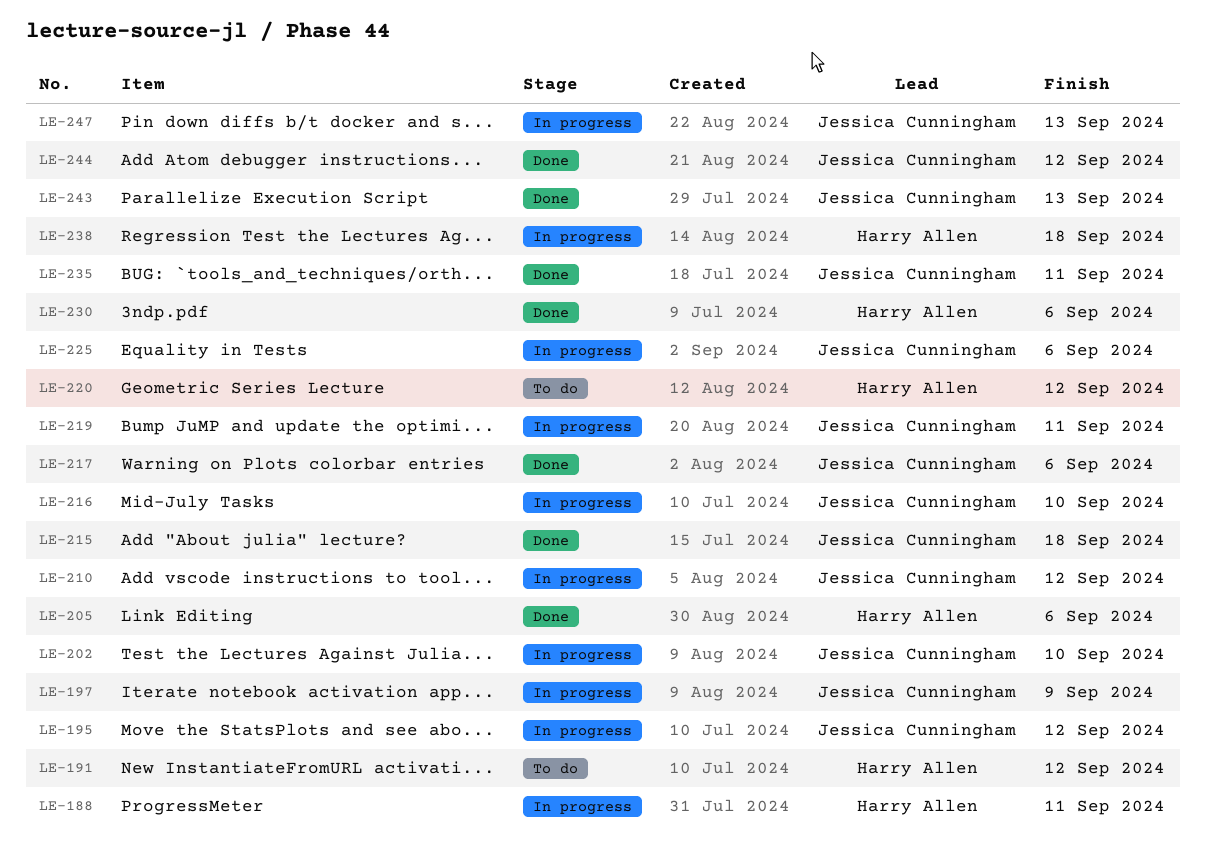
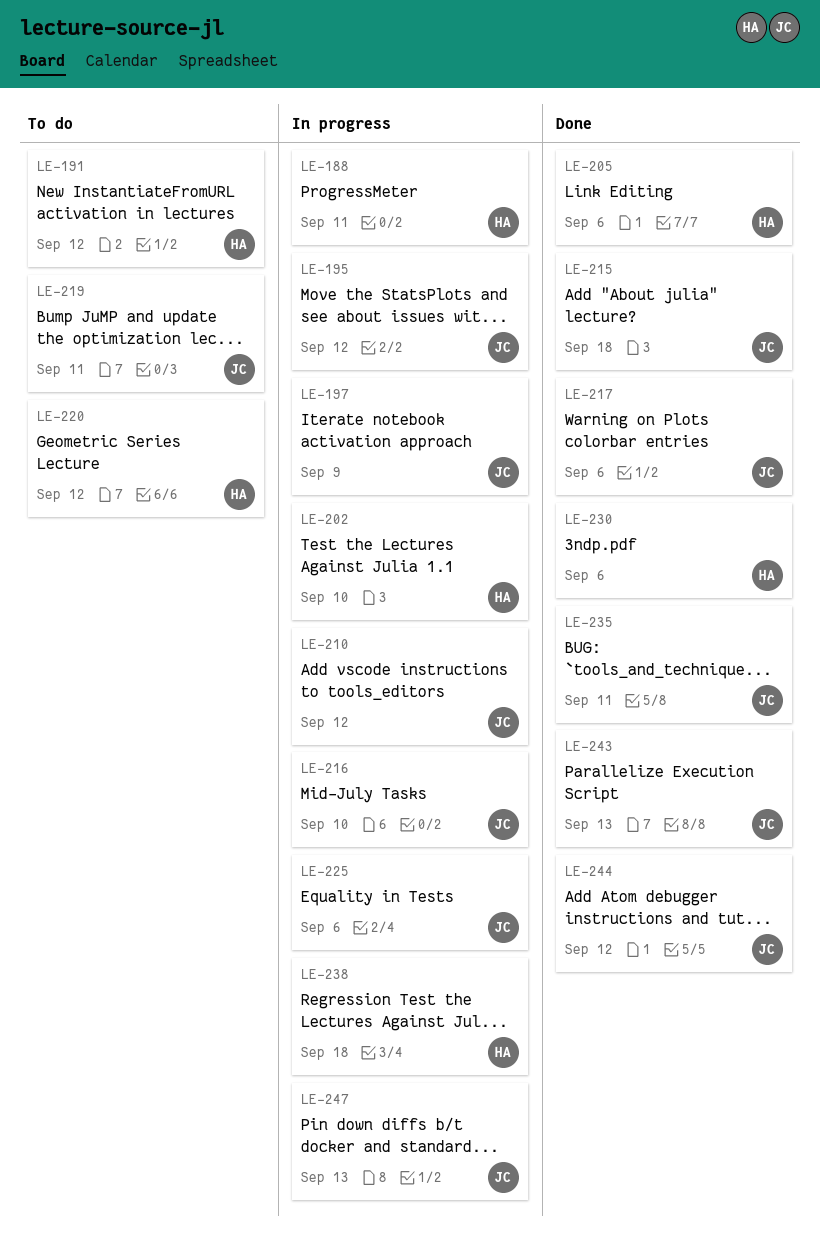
LE-202, owner: Jessica Cunningham -> Harry Allen
LE-219, status: In progress -> To do

